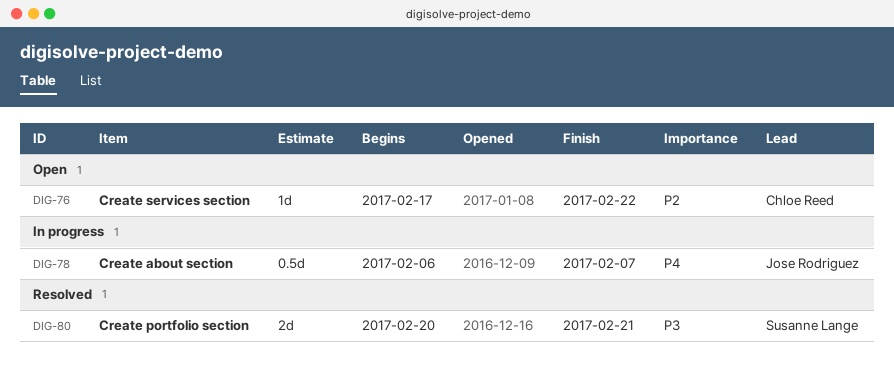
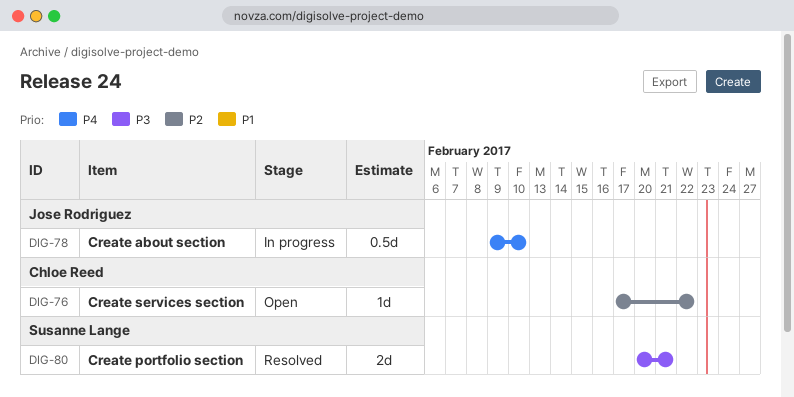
DIG-78, start: Feb 6 -> Feb 9
DIG-78, due: Feb 7 -> Feb 10

